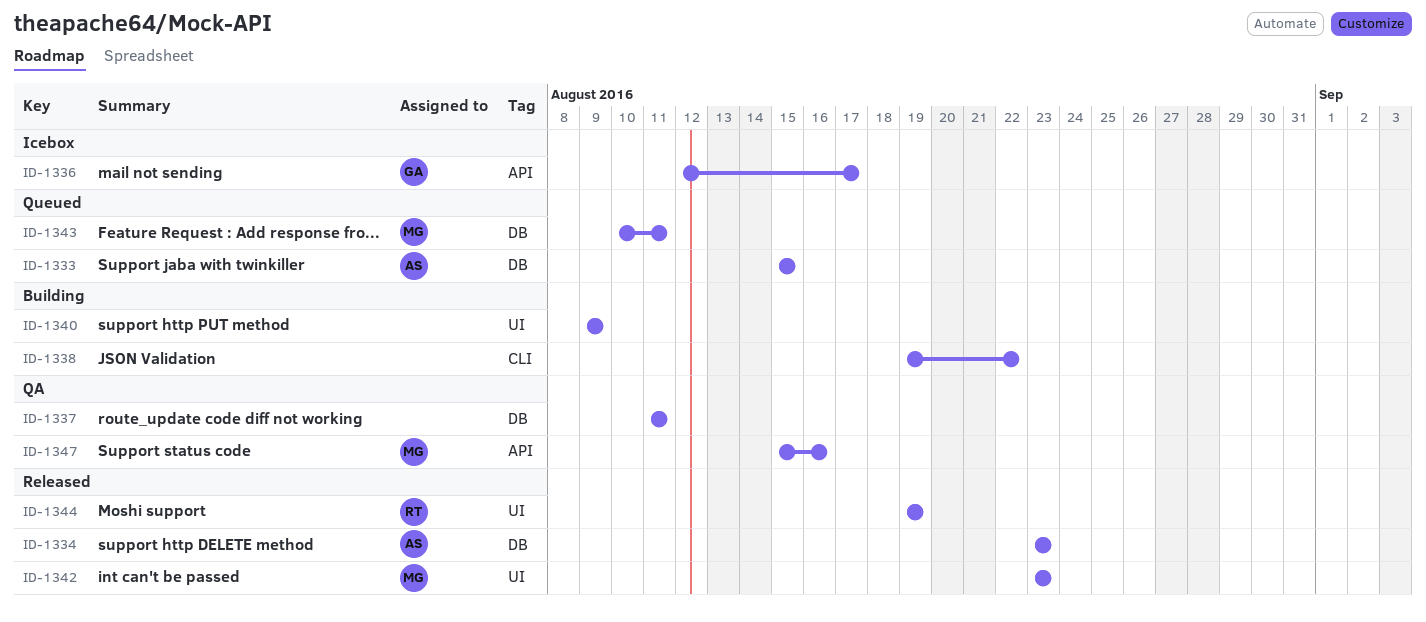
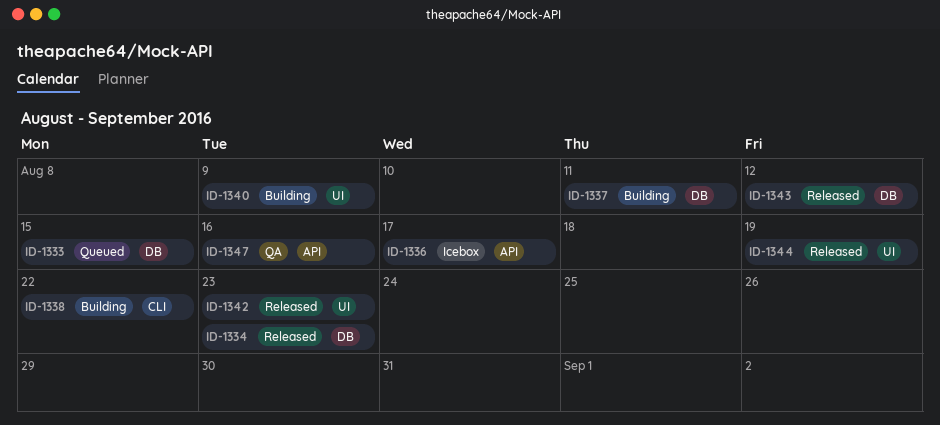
ID-1337, status: QA -> Building
ID-1343, status: Queued -> Released
ID-1343, due: Aug 11 -> Aug 12

